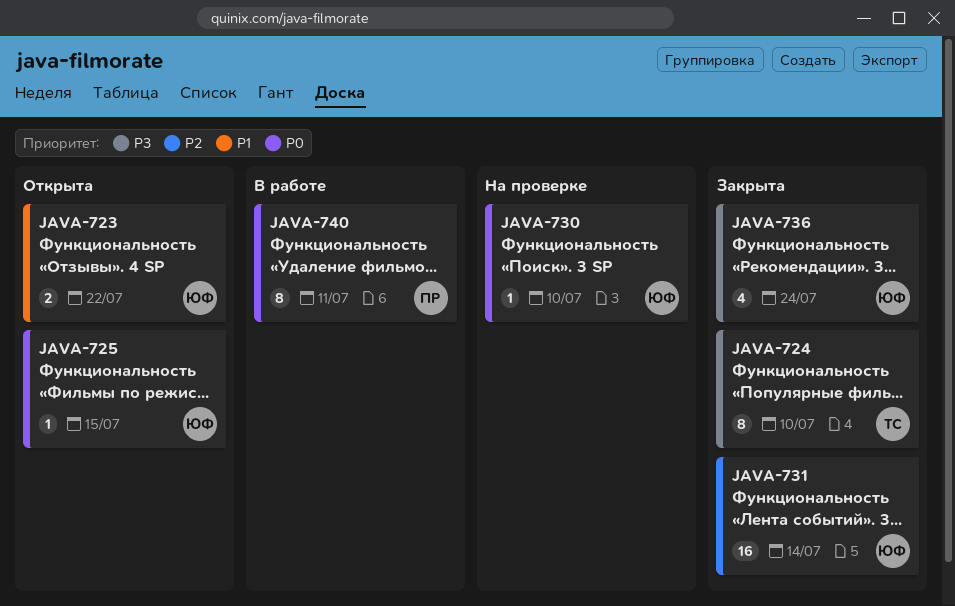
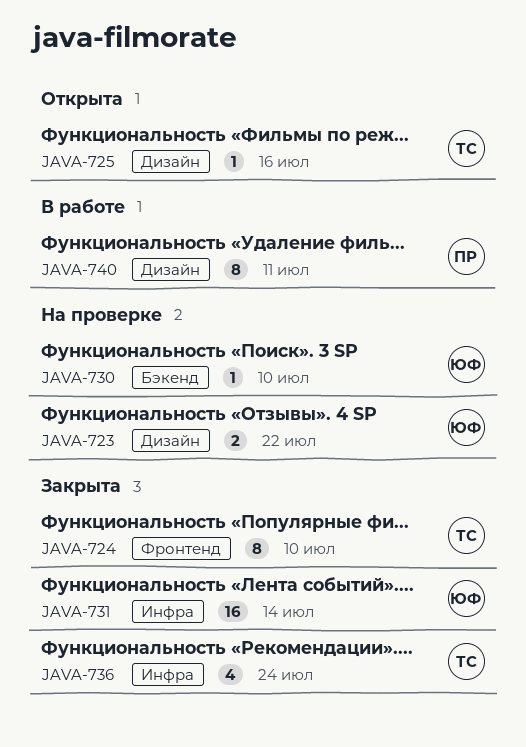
JAVA-723, status: Открыта -> На проверке
JAVA-725, owner: ЮФ -> ТС
JAVA-725, due: Jul 15 -> Jul 16
JAVA-736, owner: ЮФ -> ТС

